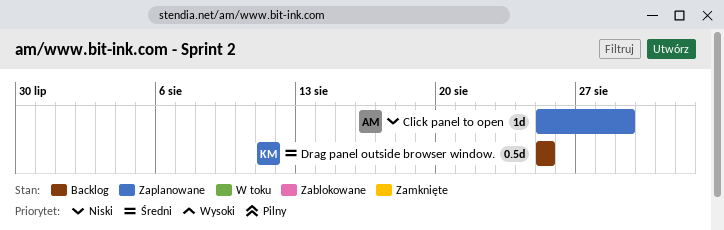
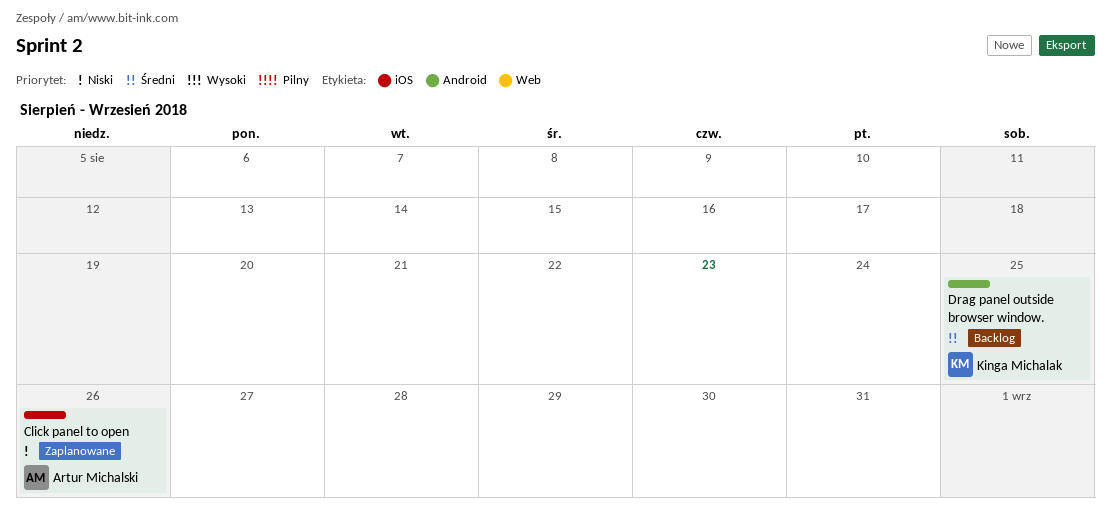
Click panel to open, due: Aug 29 -> Aug 26

